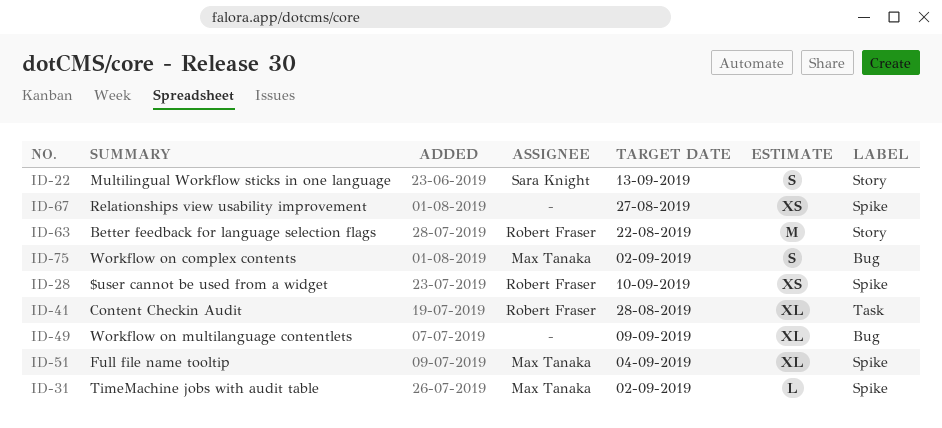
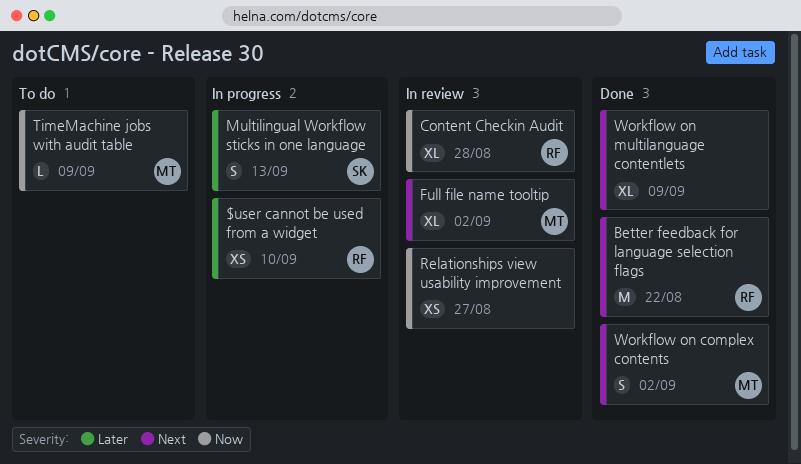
Full file name tooltip, due: Sep 4 -> Sep 2
TimeMachine jobs with audit table, due: Sep 2 -> Sep 9

